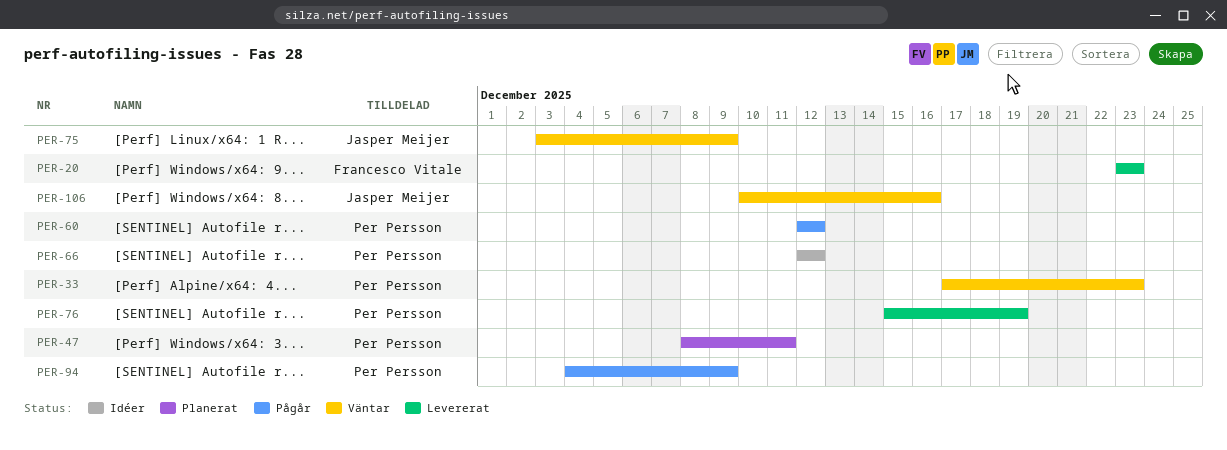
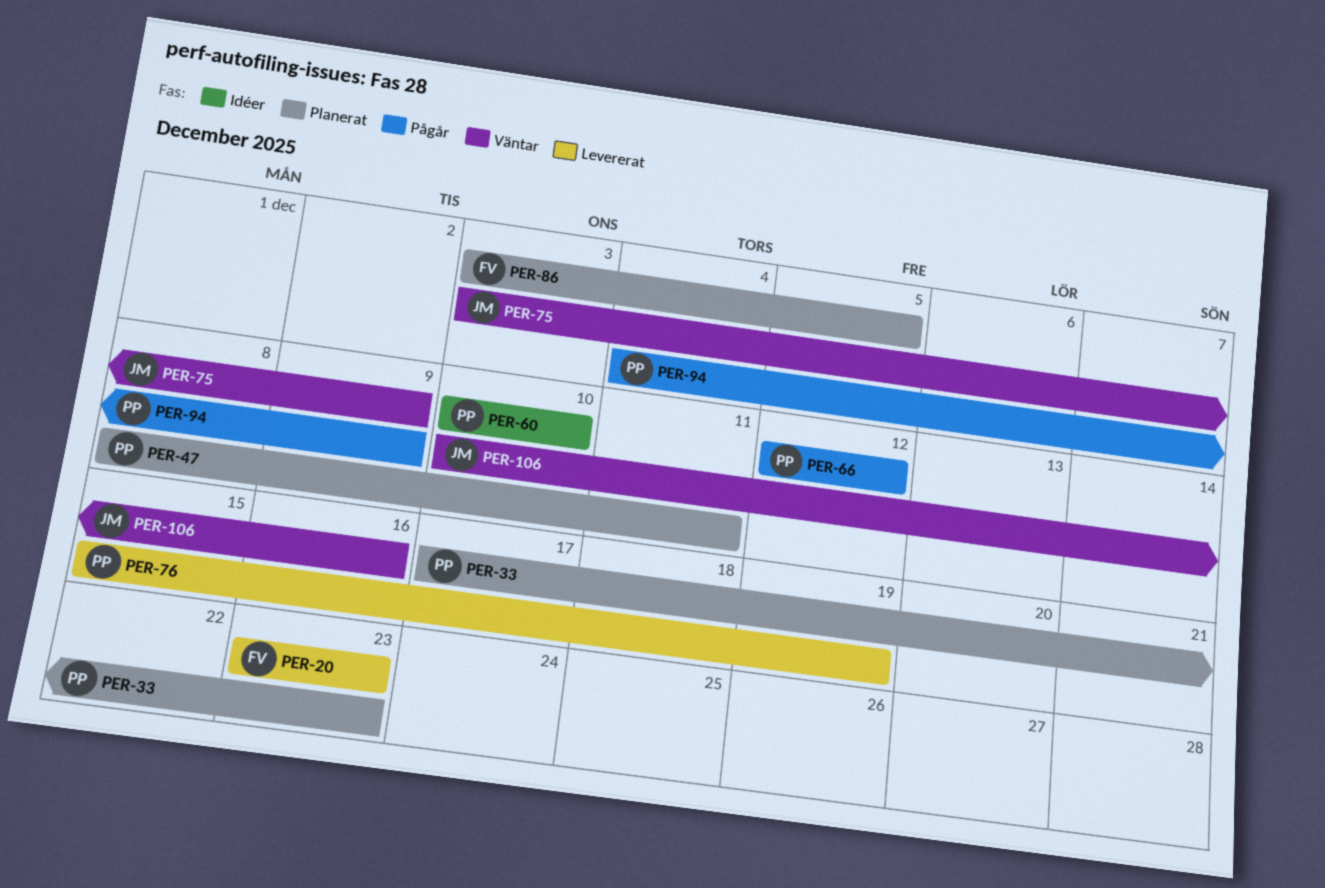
PER-33, status: Väntar -> Planerat
PER-60, status: Pågår -> Idéer
PER-60, start: Dec 12 -> Dec 10
PER-60, due: Dec 12 -> Dec 10
PER-66, status: Idéer -> Pågår
PER-86: none -> present

